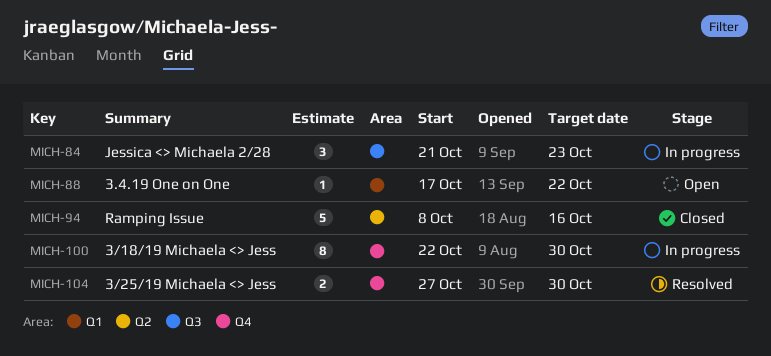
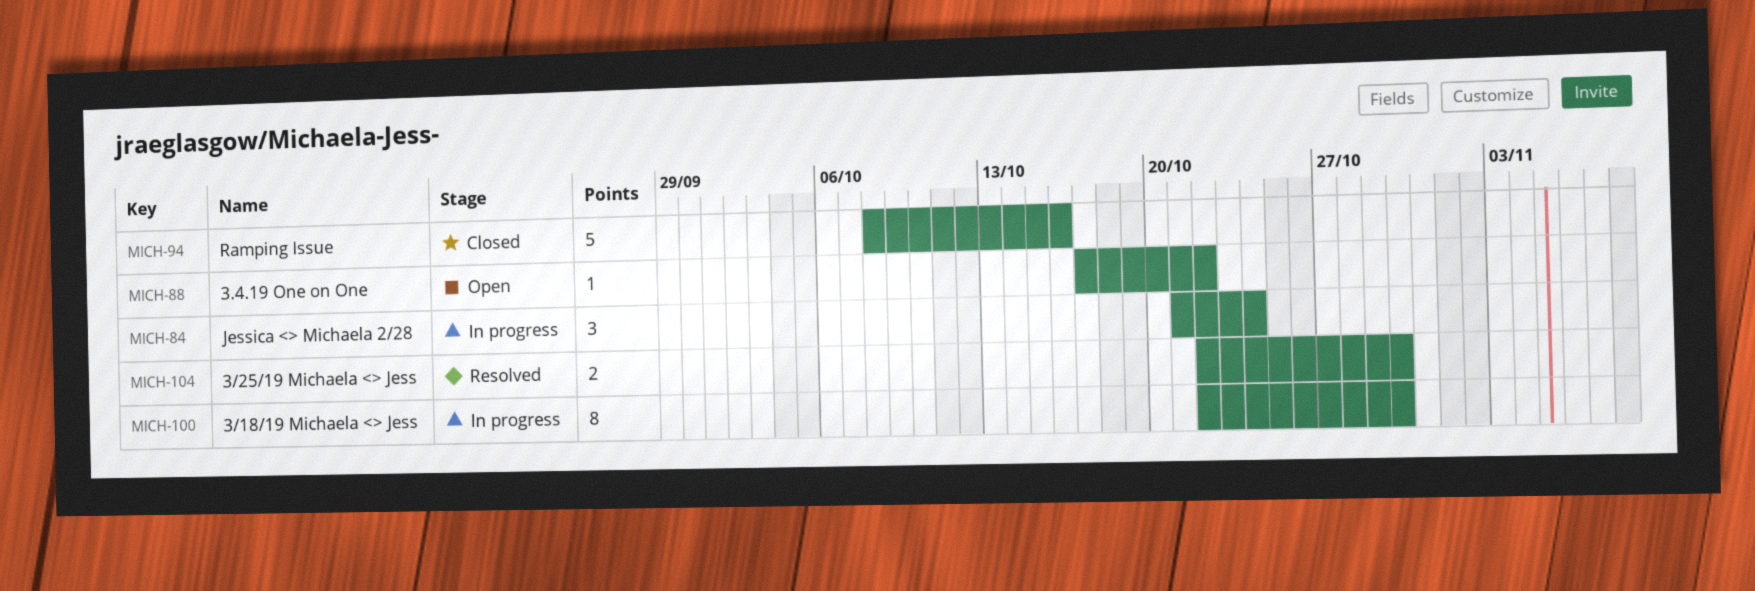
MICH-84, due: Oct 23 -> Oct 24
MICH-104, start: Oct 27 -> Oct 22

